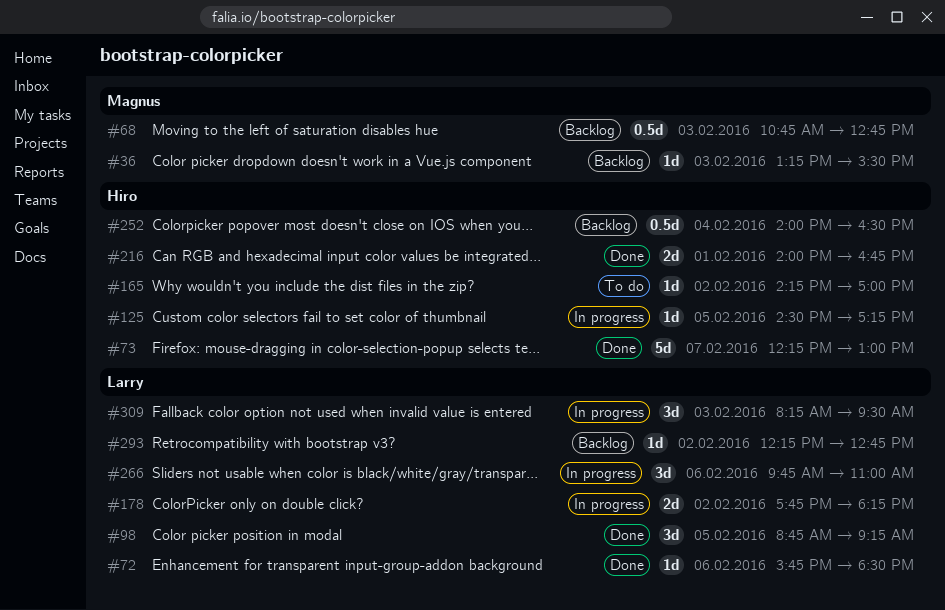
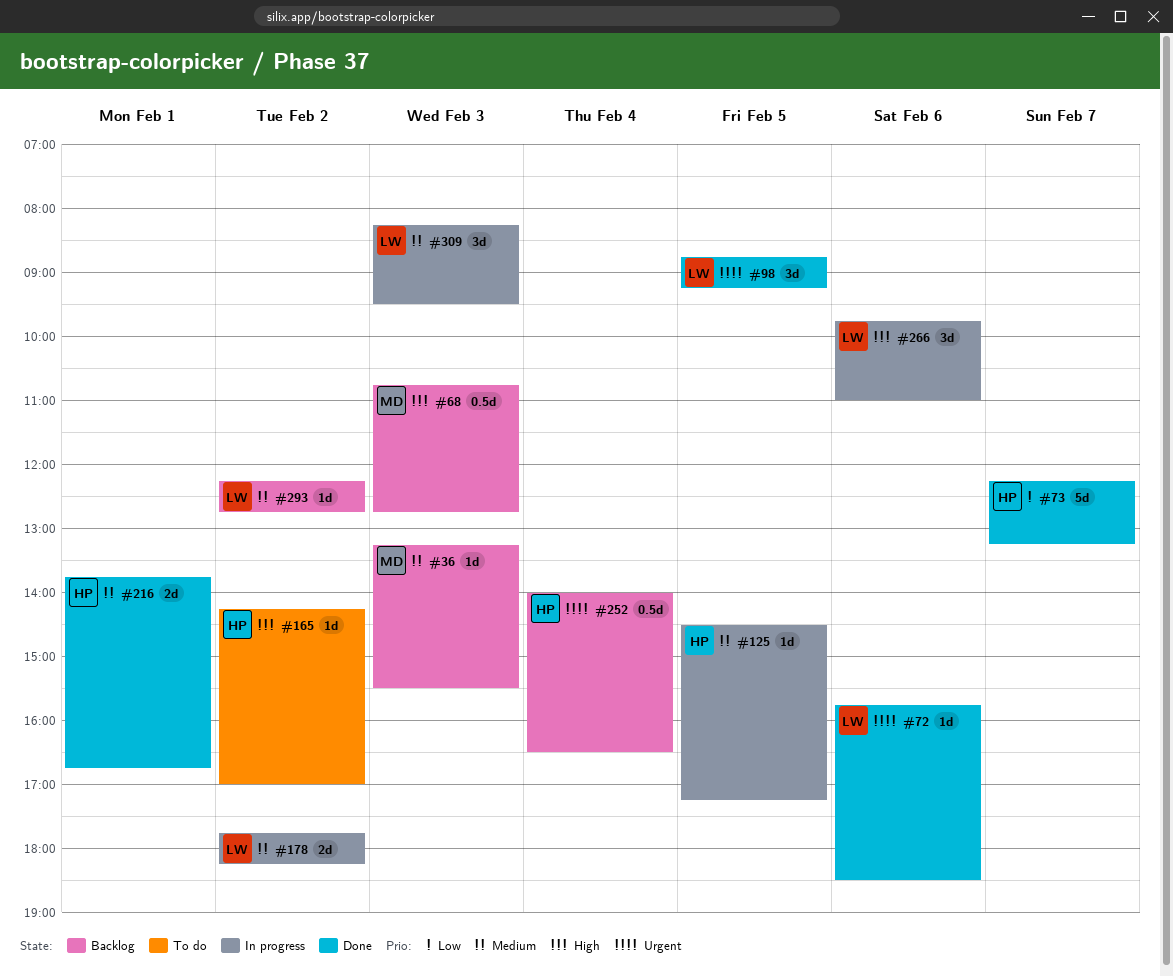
#73, ends: 13:00 -> 13:15
#216, begins: 14:00 -> 13:45

